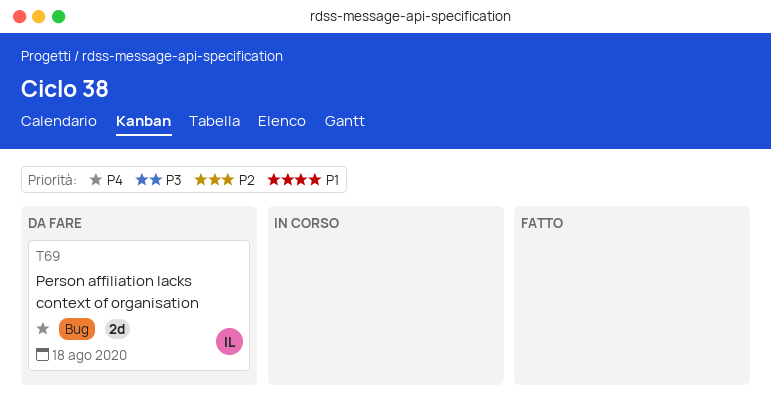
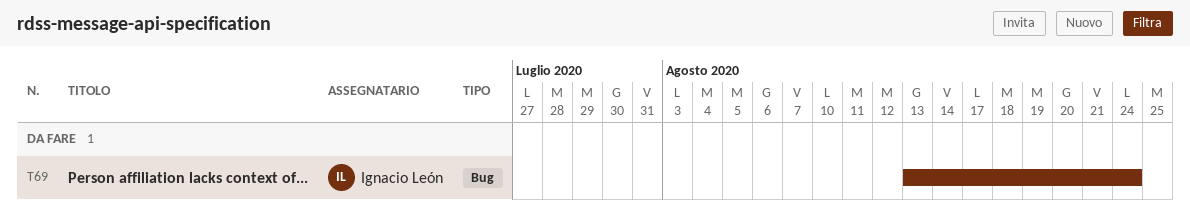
T69, due: Aug 18 -> Aug 24

